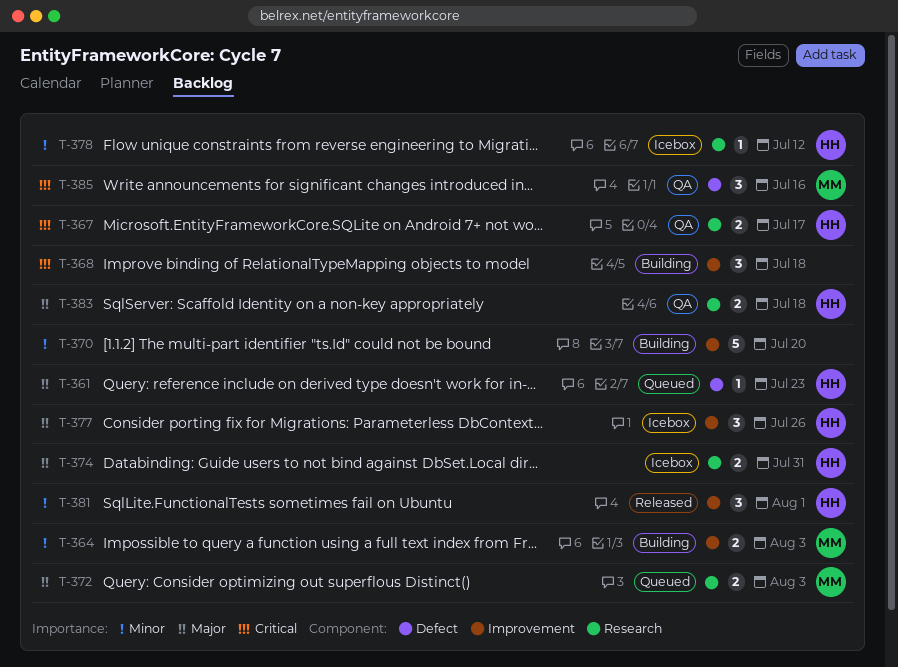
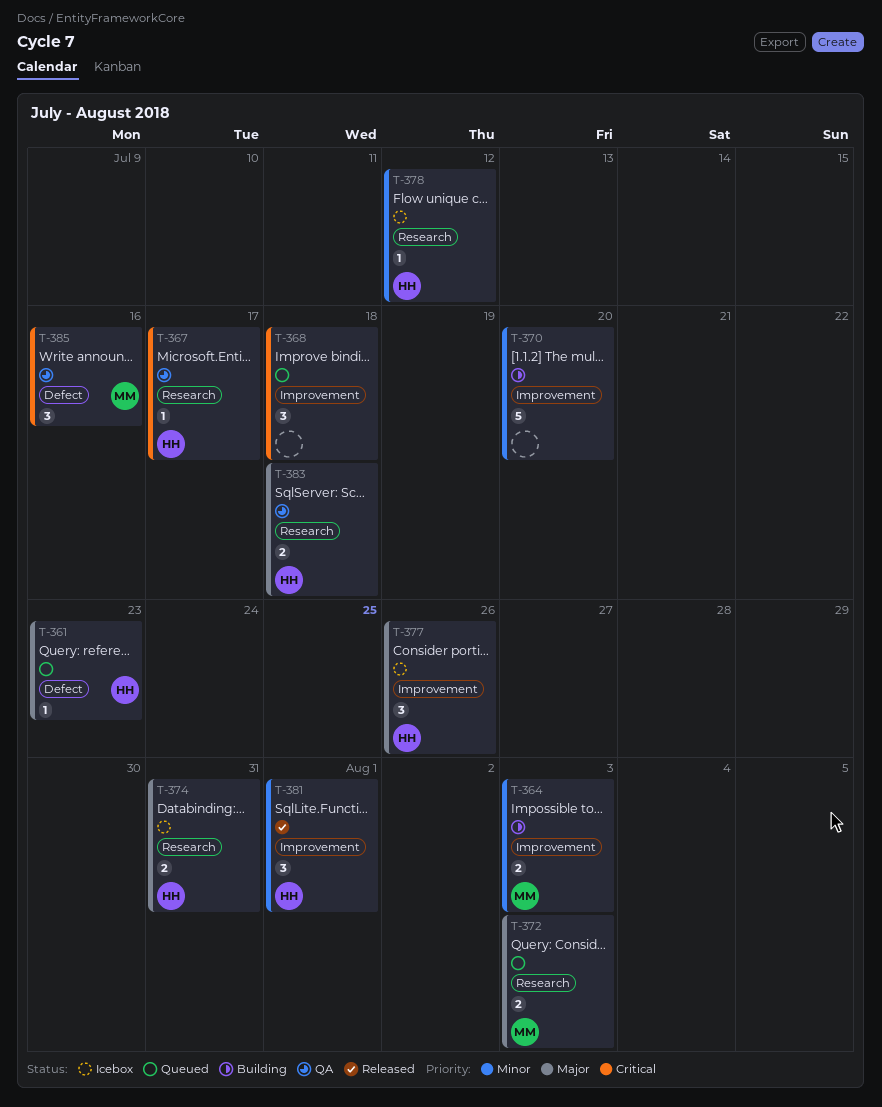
T-367, estimate: 2 -> 1
T-368, status: Building -> Queued

